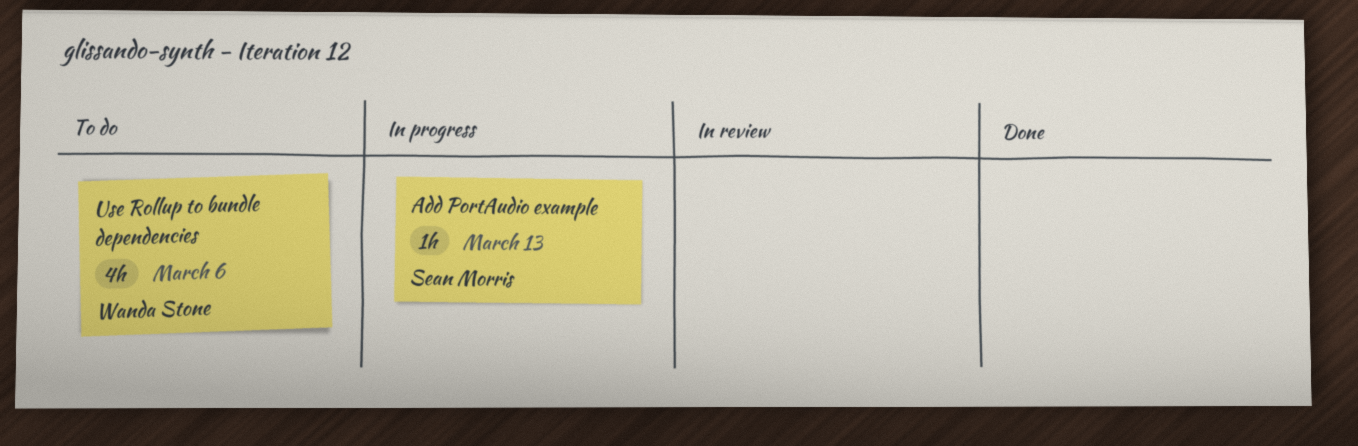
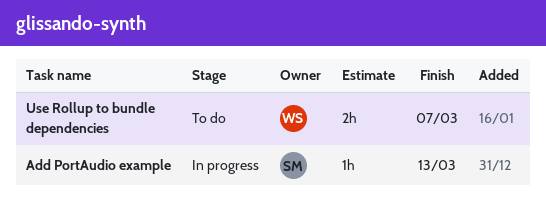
Use Rollup to bundle dependencies, estimate: 4h -> 2h
Use Rollup to bundle dependencies, due: Mar 6 -> Mar 7

